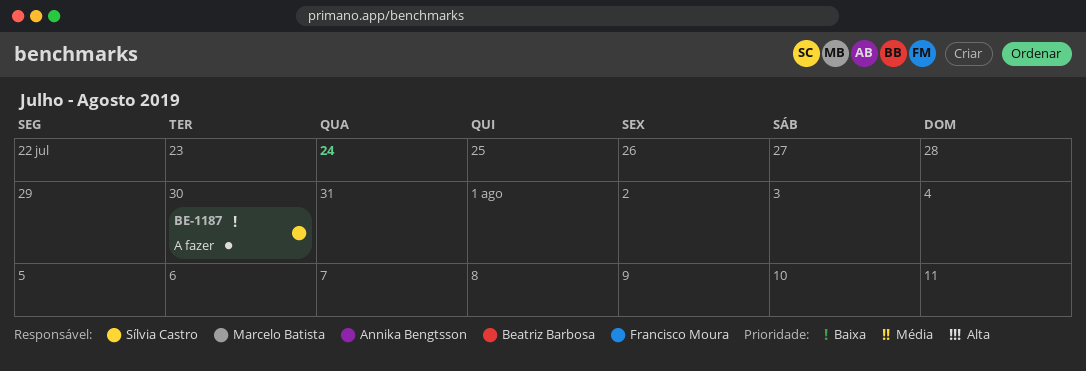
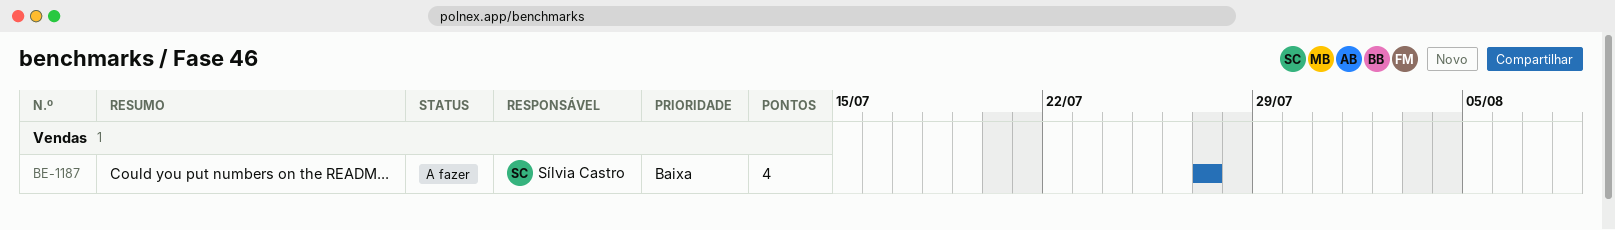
BE-1187, estimate: 1 -> 4
BE-1187, due: Jul 30 -> Jul 27

